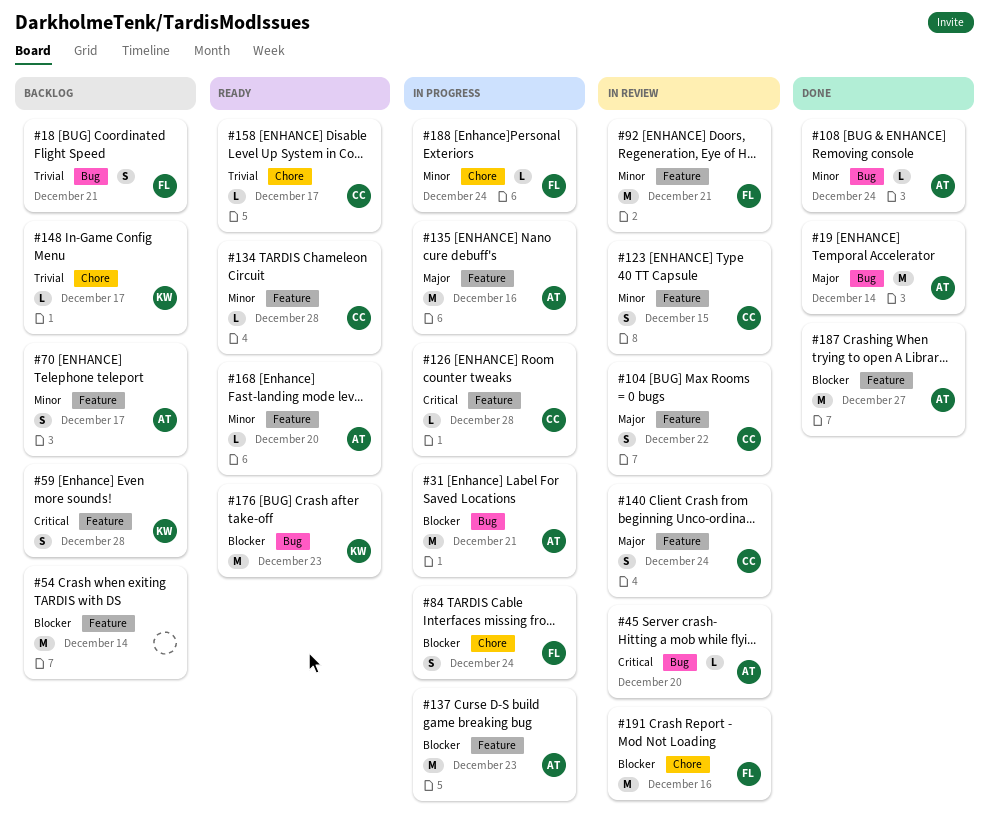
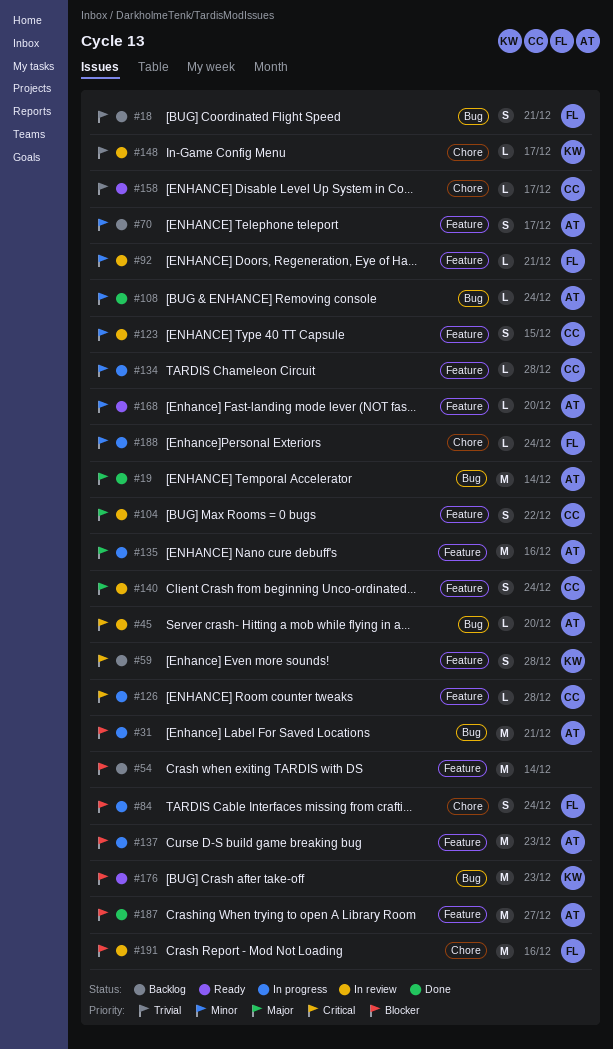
#92, estimate: M -> L
#134, status: Ready -> In progress
#148, status: Backlog -> In review

